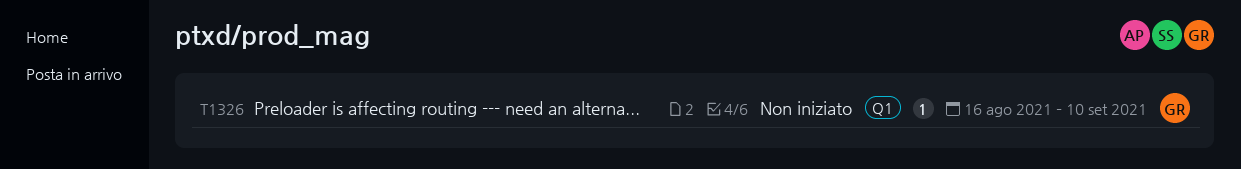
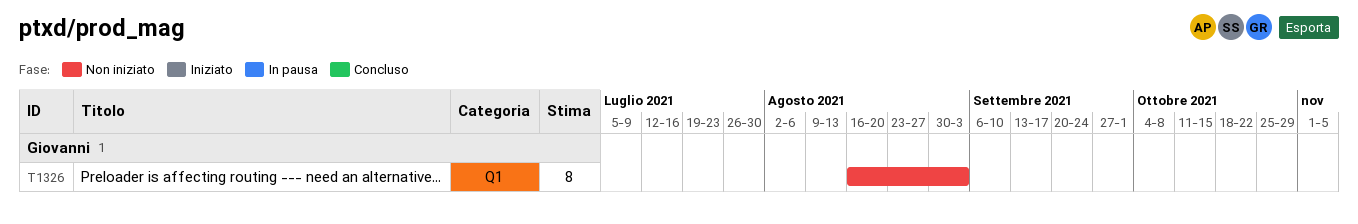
T1326, estimate: 1 -> 8
T1326, due: Sep 10 -> Sep 3

